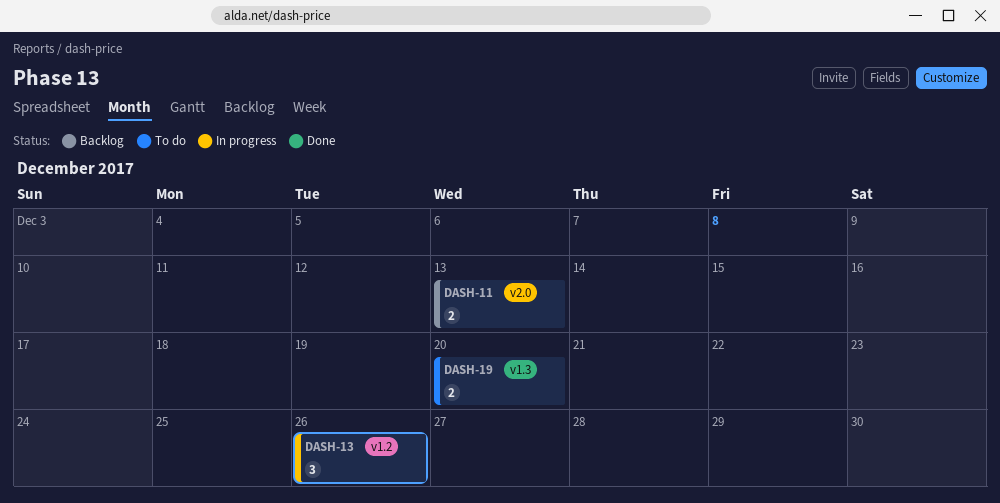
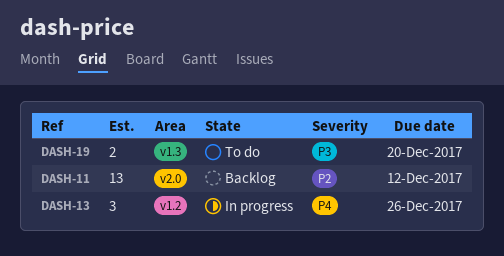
DASH-11, estimate: 2 -> 13
DASH-11, due: Dec 13 -> Dec 12

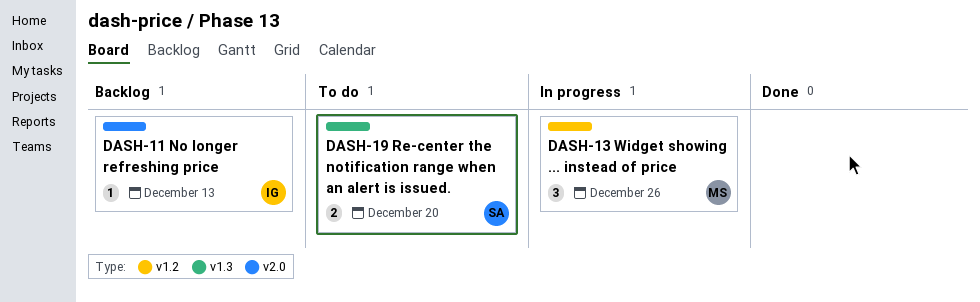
DASH-11, estimate: 13 -> 1
DASH-11, due: Dec 12 -> Dec 13

